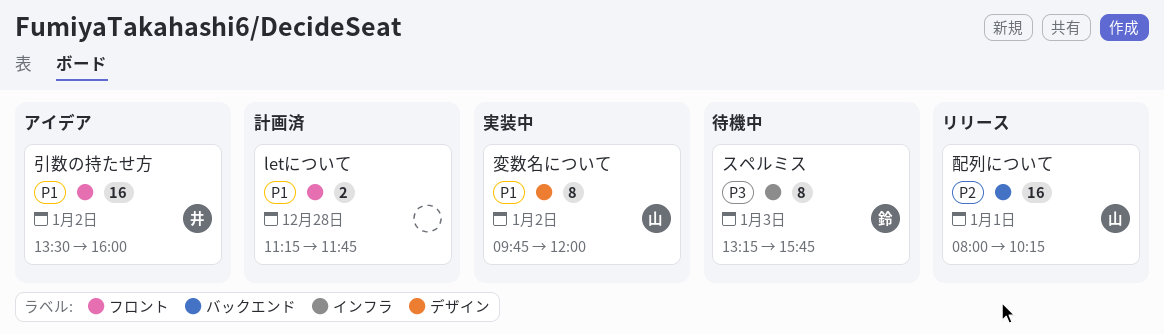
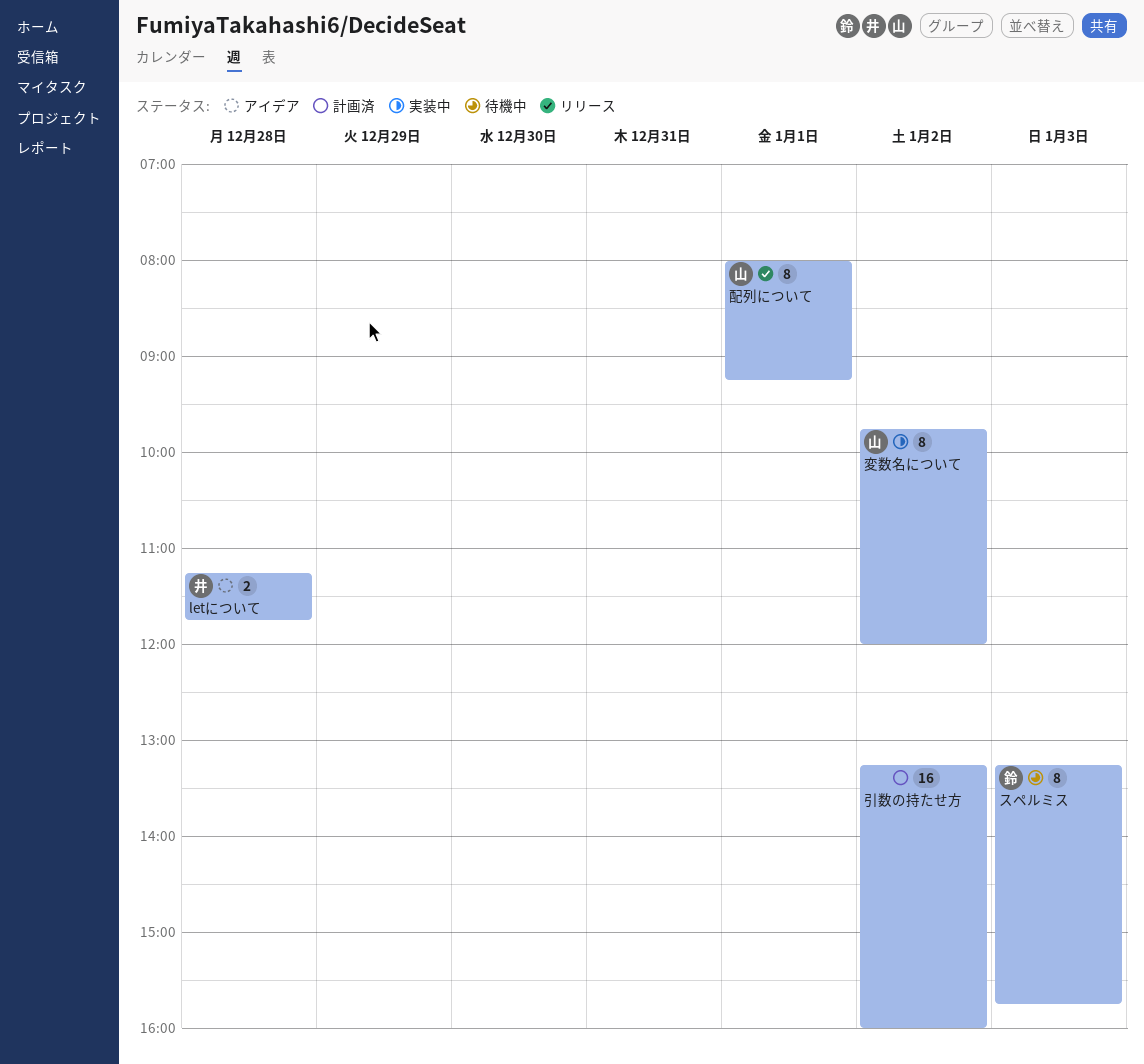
letについて, status: 計画済 -> アイデア
letについて, owner: none -> 井
引数の持たせ方, status: アイデア -> 計画済
引数の持たせ方, owner: 井 -> none
引数の持たせ方, begins: 13:30 -> 13:15
配列について, estimate: 16 -> 8
配列について, ends: 10:15 -> 09:15

